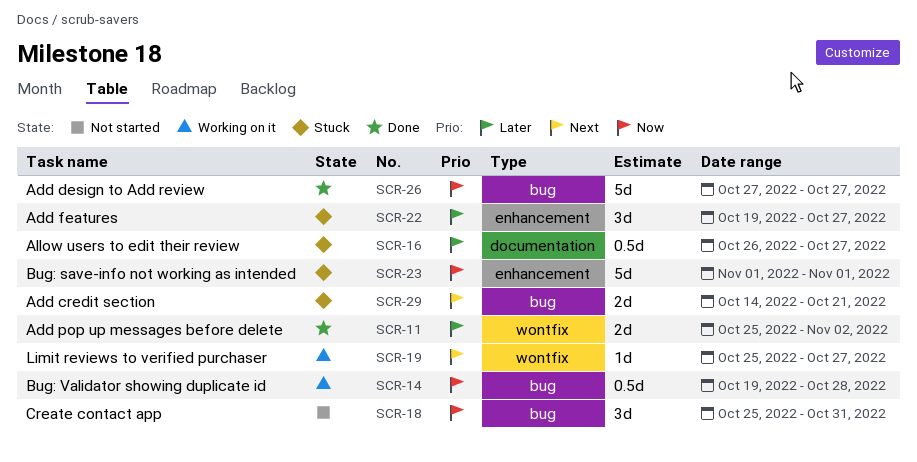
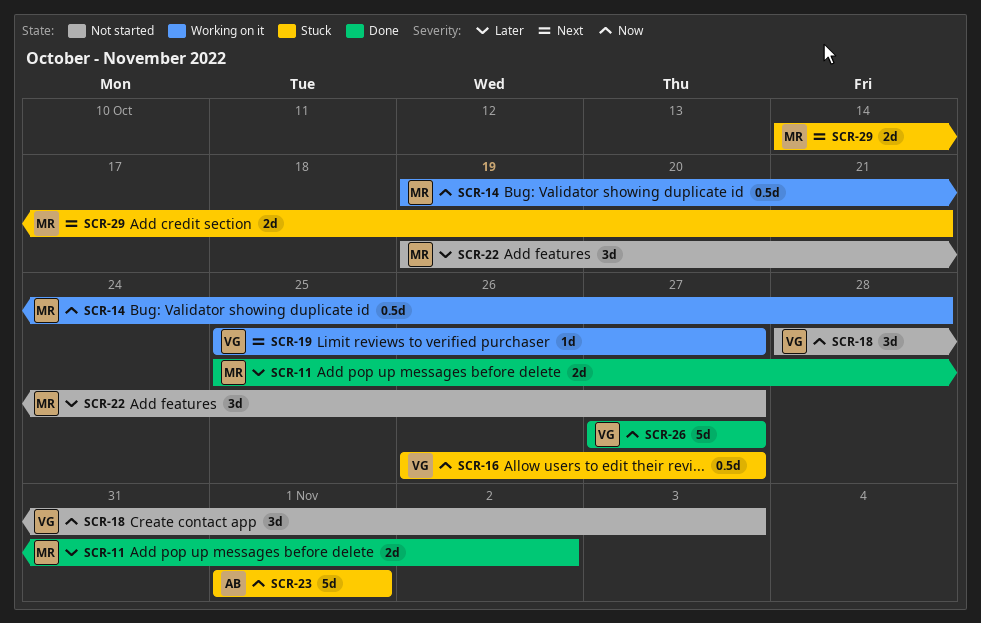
SCR-16, priority: Later -> Now
SCR-18, start: Oct 25 -> Oct 28
SCR-18, due: Oct 31 -> Nov 3
SCR-22, status: Stuck -> Not started

